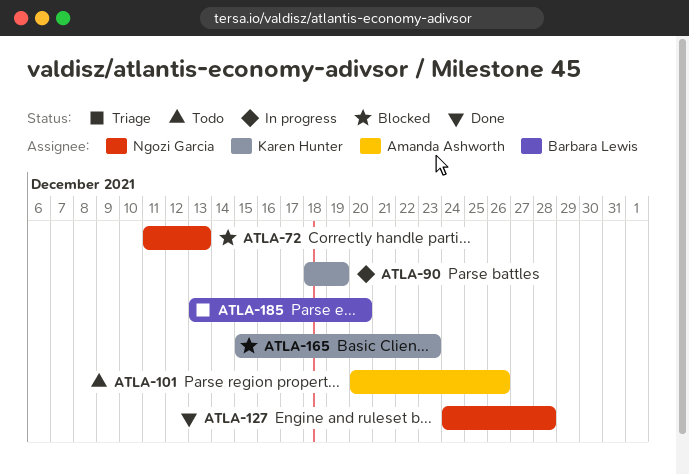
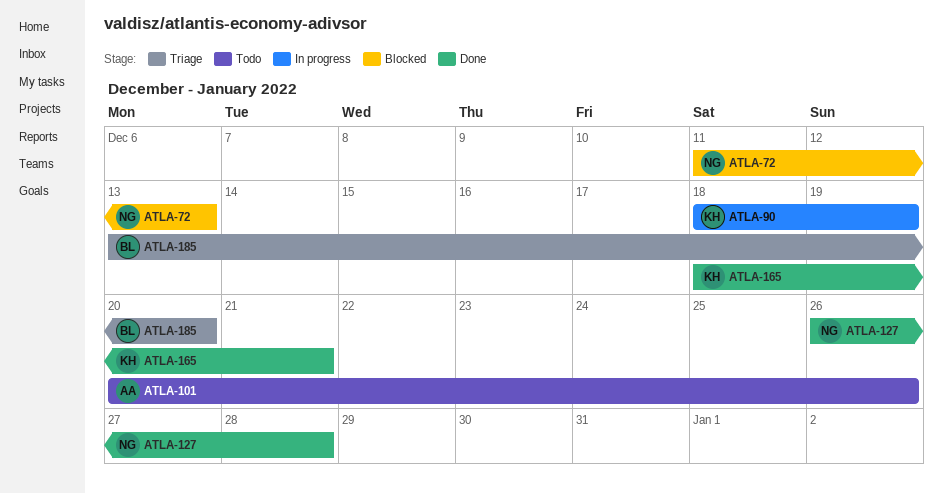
ATLA-127, start: Dec 24 -> Dec 26
ATLA-165, status: Blocked -> Done
ATLA-165, start: Dec 15 -> Dec 18
ATLA-165, due: Dec 23 -> Dec 21

